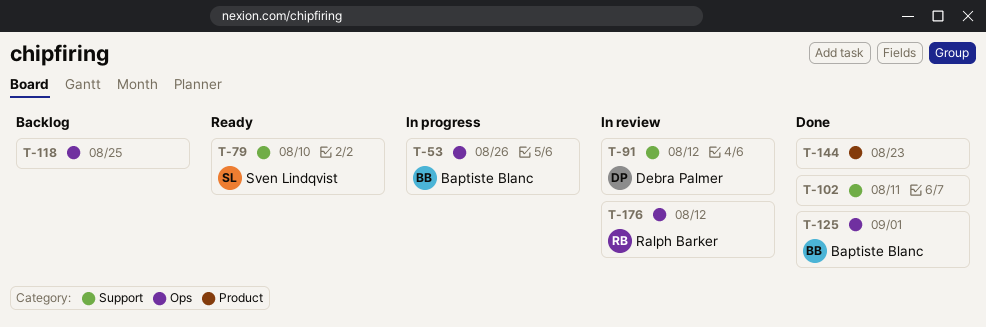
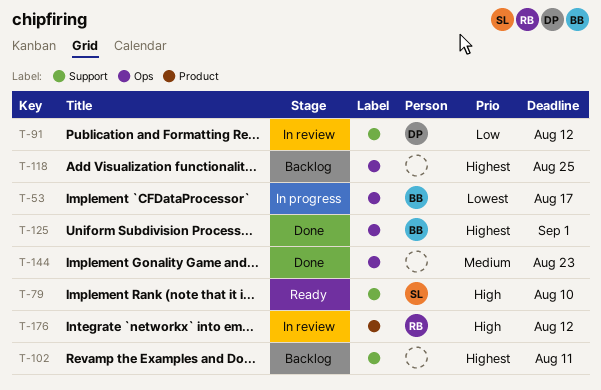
T-53, due: Aug 26 -> Aug 17
T-102, status: Done -> Backlog
T-144, label: Product -> Ops
T-176, label: Ops -> Product

